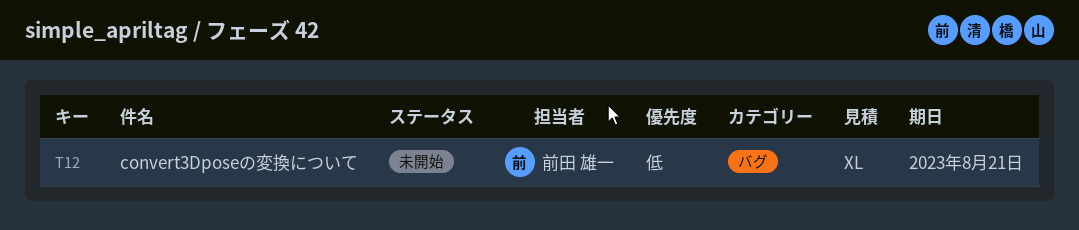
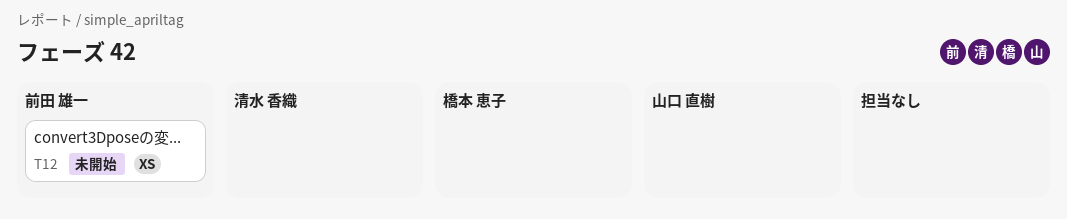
T12, estimate: XL -> XS

